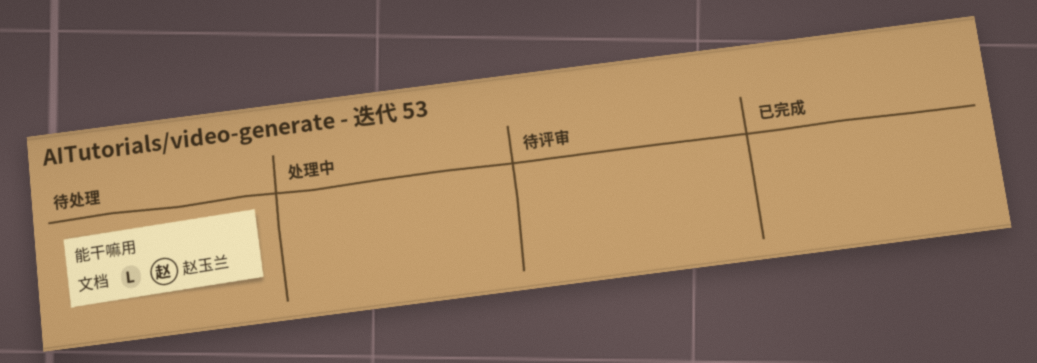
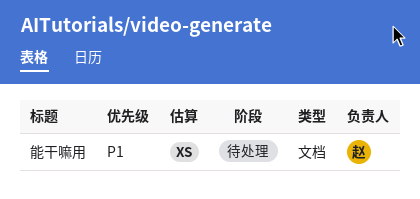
能干嘛用, estimate: L -> XS

